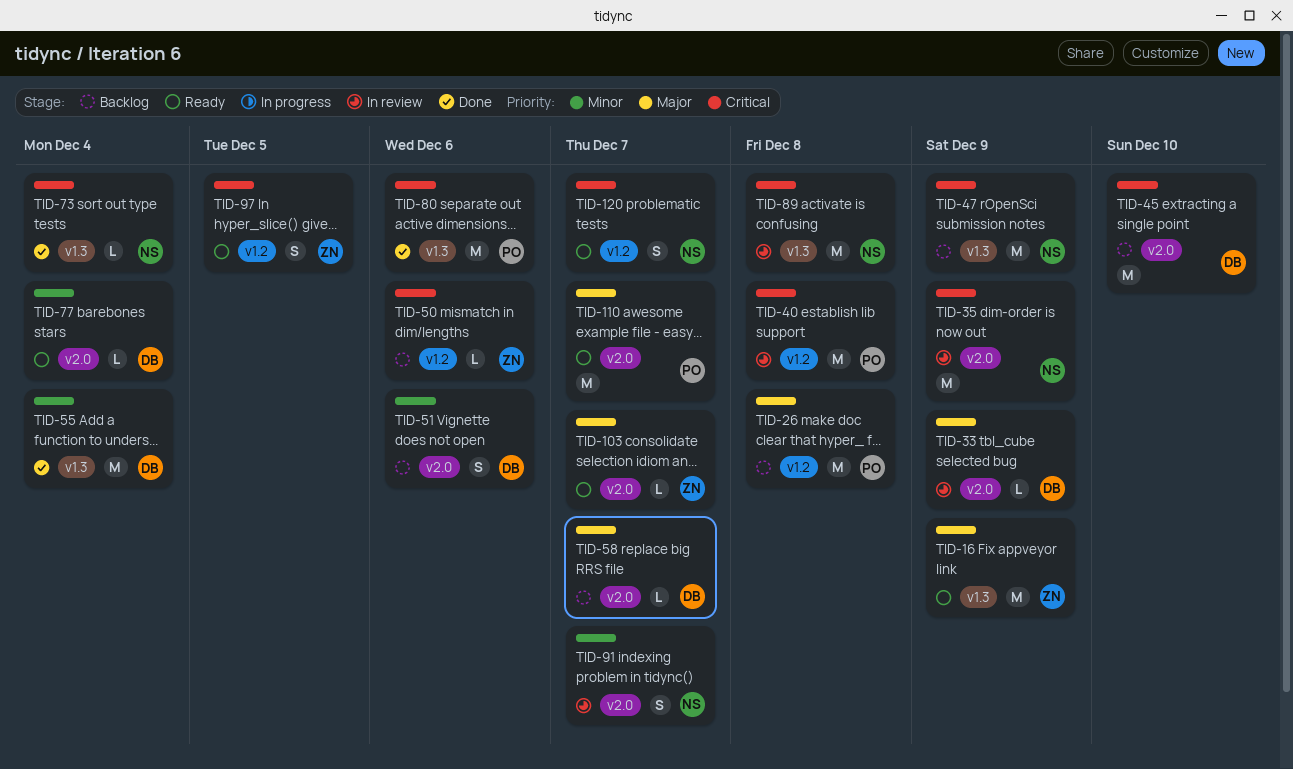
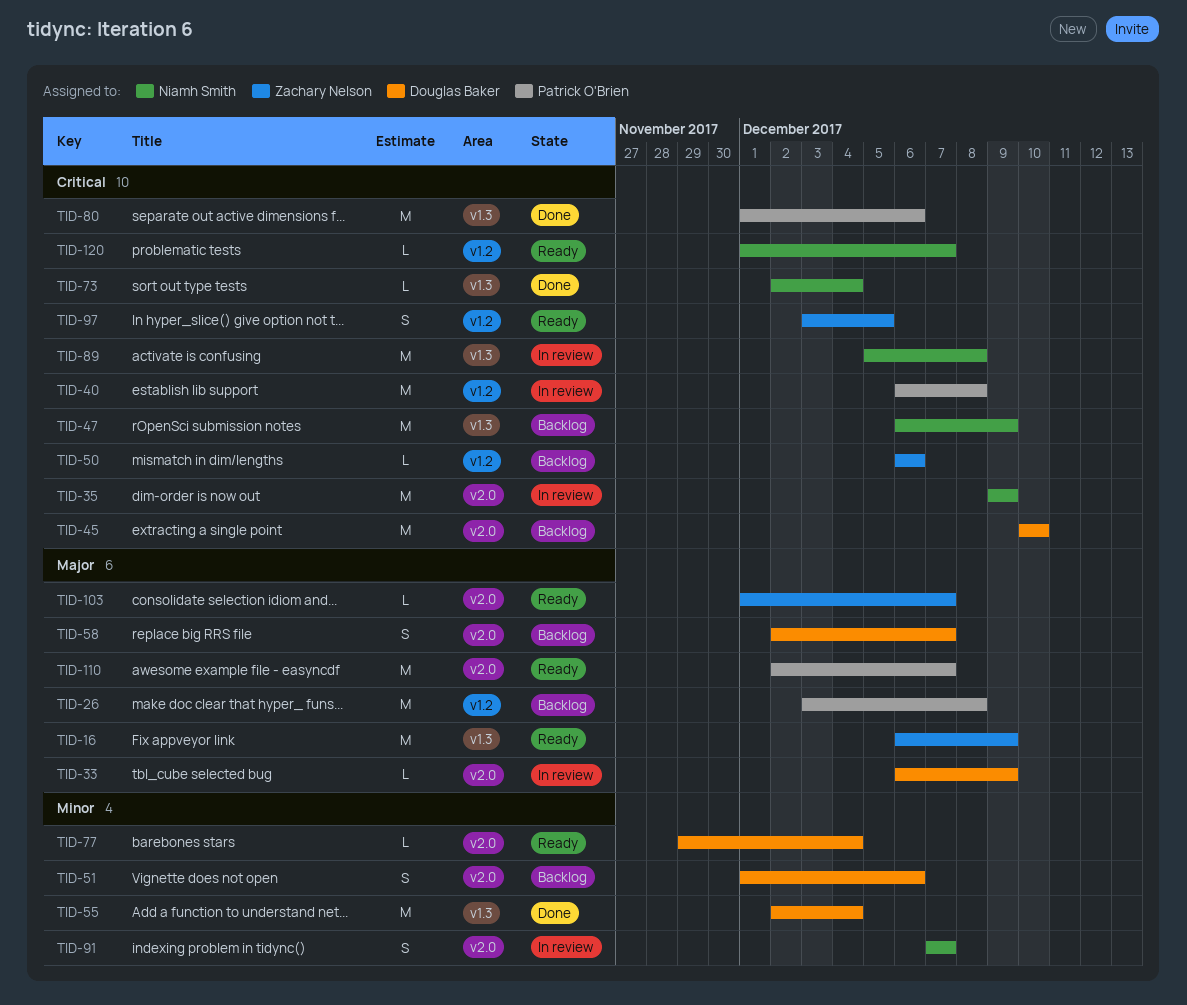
TID-58, estimate: L -> S
TID-120, estimate: S -> L

